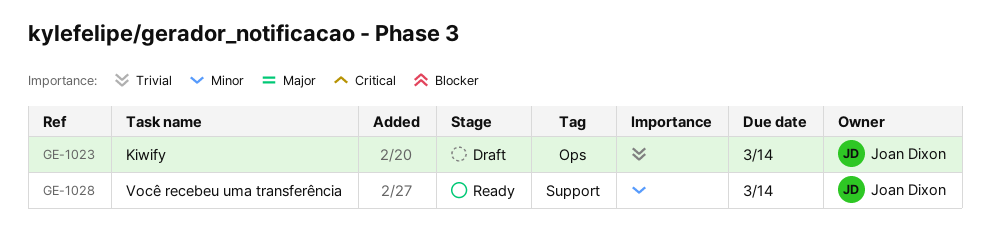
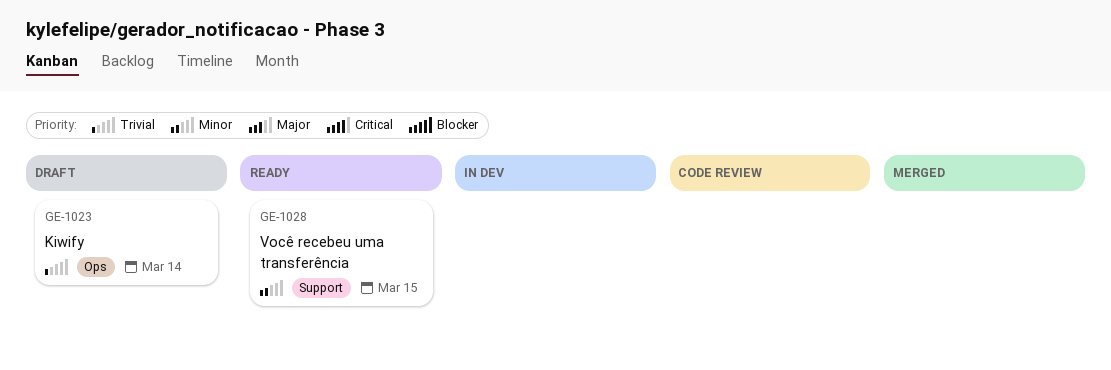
GE-1028, due: Mar 14 -> Mar 15

